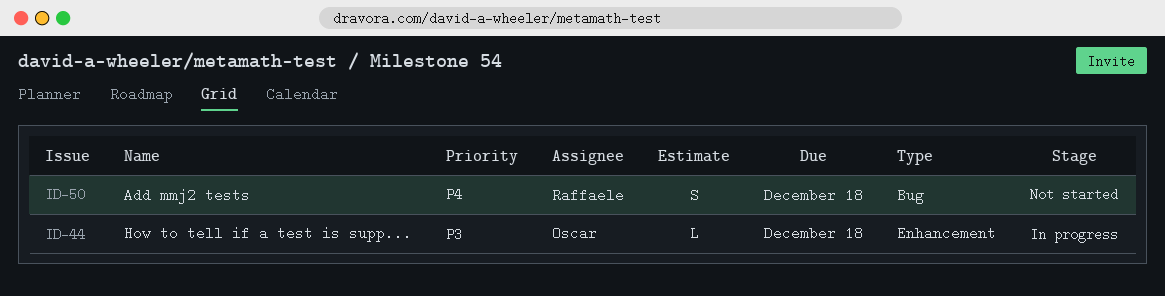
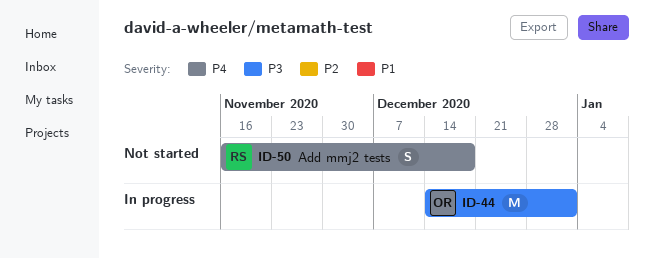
ID-44, estimate: L -> M
ID-44, due: Dec 18 -> Jan 1

